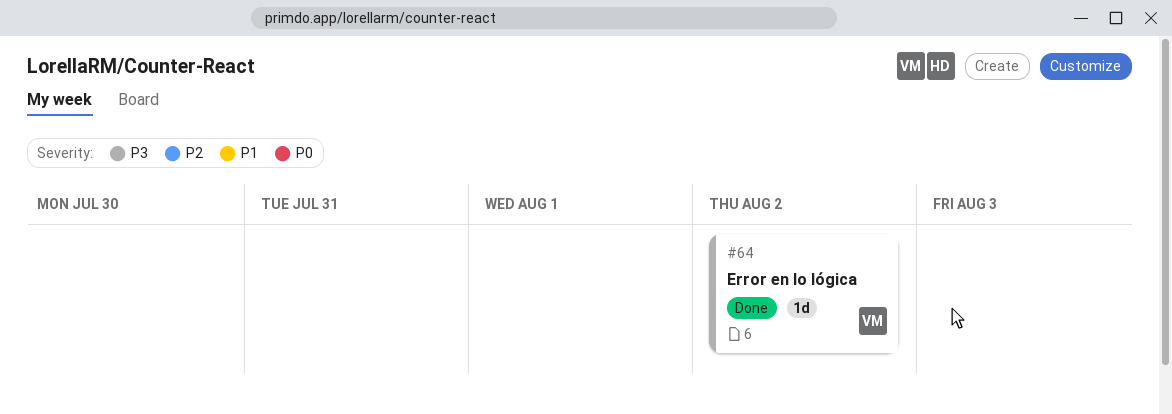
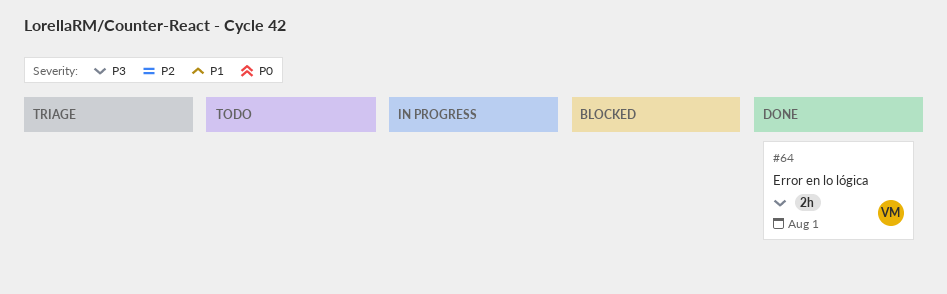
#64, estimate: 1d -> 2h
#64, due: Aug 2 -> Aug 1

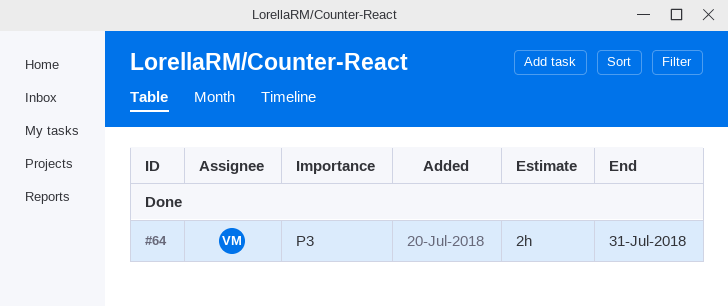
#64, due: Aug 1 -> Jul 31

